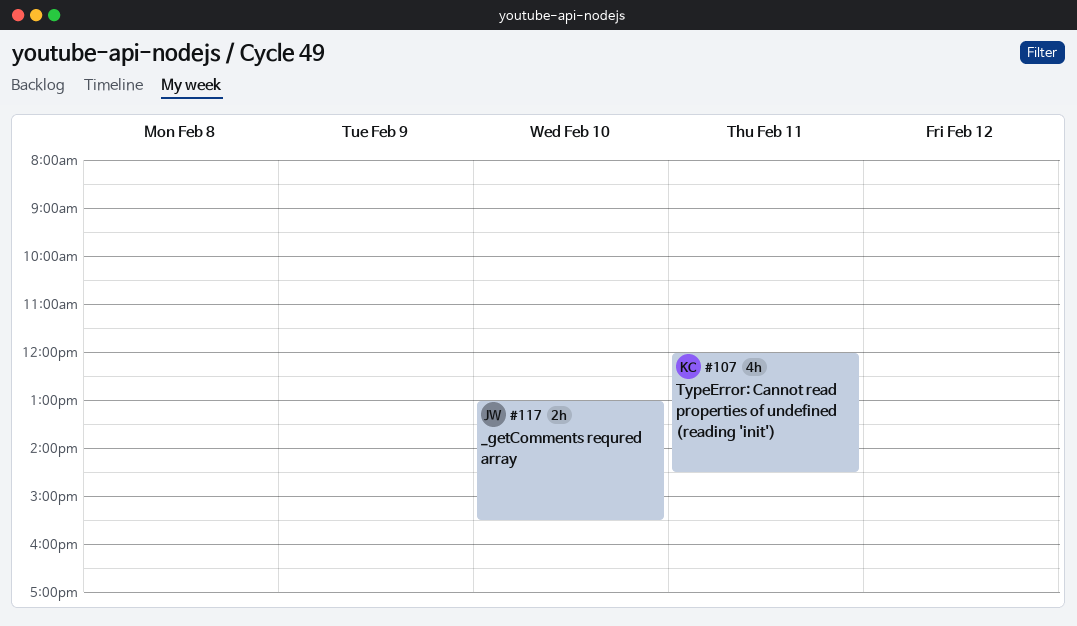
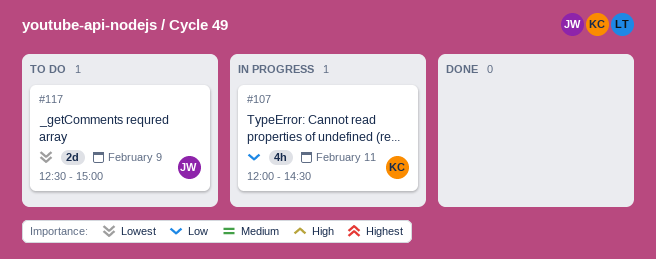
#117, estimate: 2h -> 2d
#117, day: Feb 10 -> Feb 9
#117, begins: 13:00 -> 12:30
#117, ends: 15:30 -> 15:00

